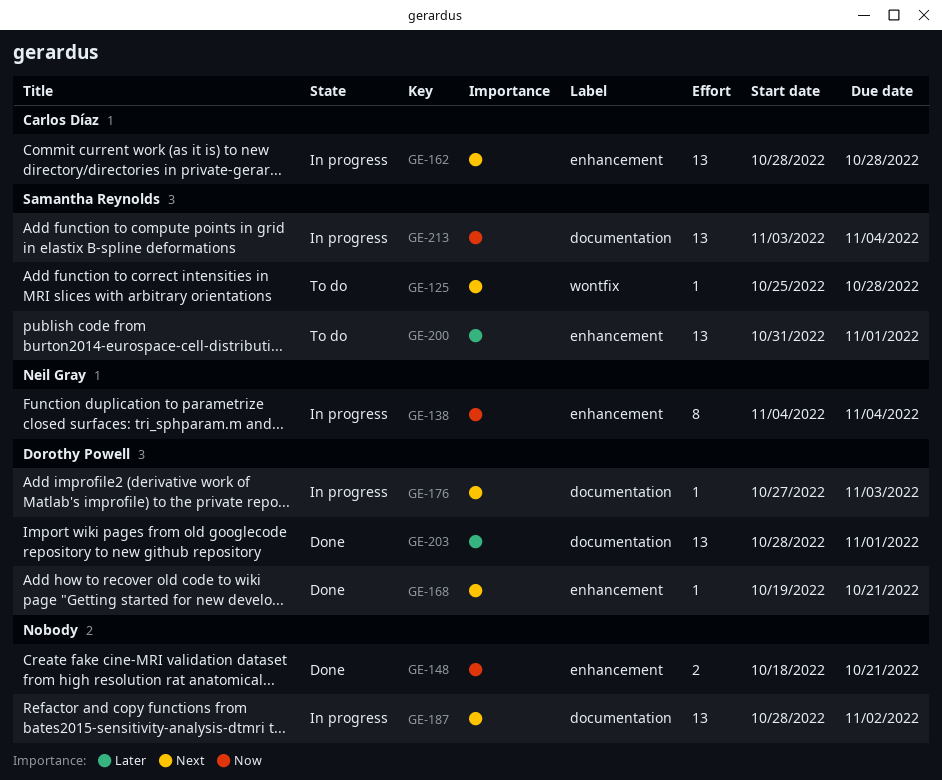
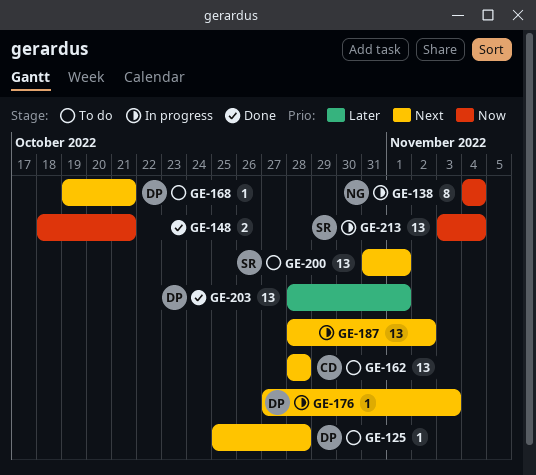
GE-125, owner: Samantha Reynolds -> Dorothy Powell
GE-162, status: In progress -> To do
GE-168, status: Done -> To do
GE-200, priority: Later -> Next

